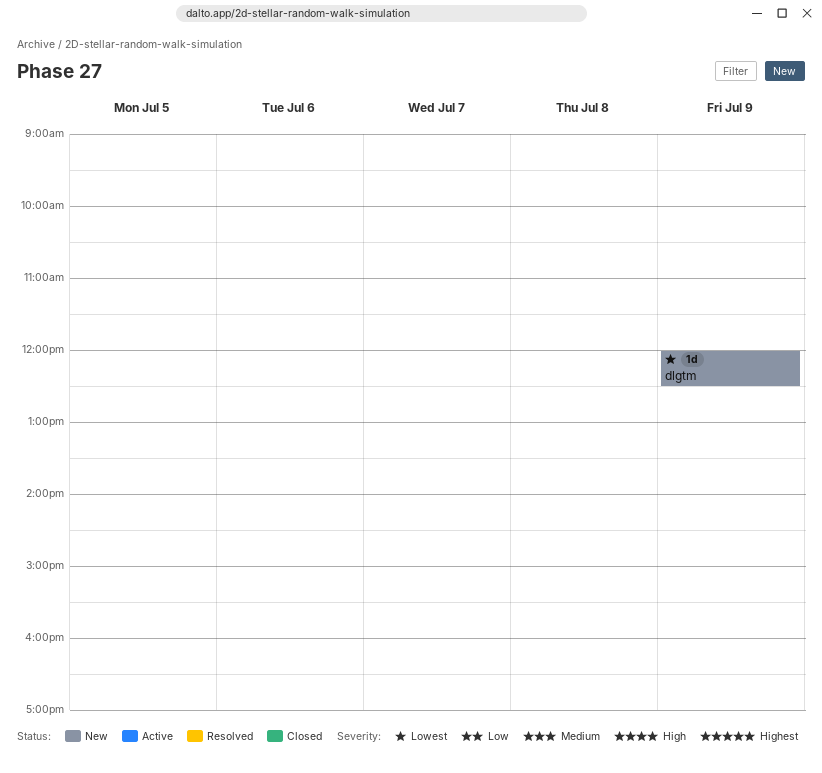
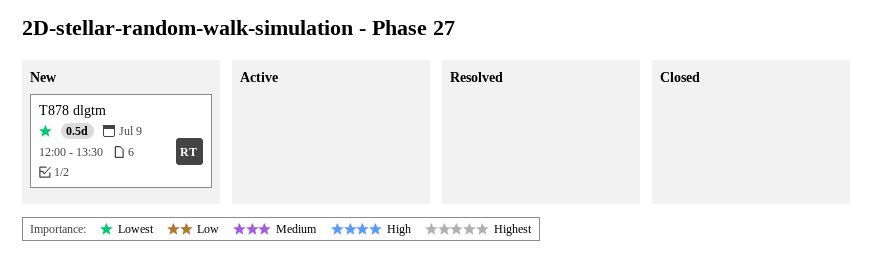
dlgtm, estimate: 1d -> 0.5d
dlgtm, ends: 12:30 -> 13:30

